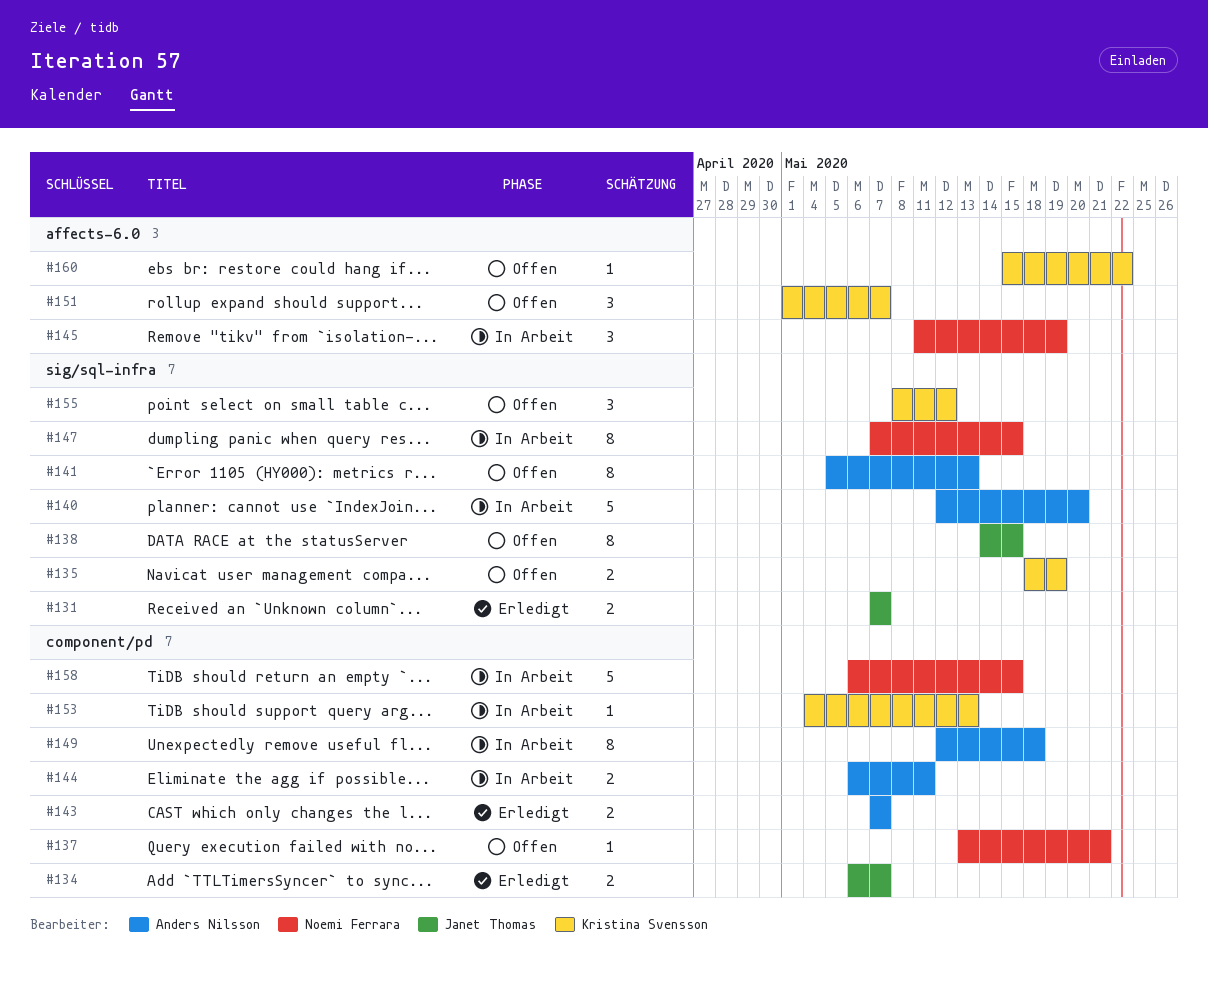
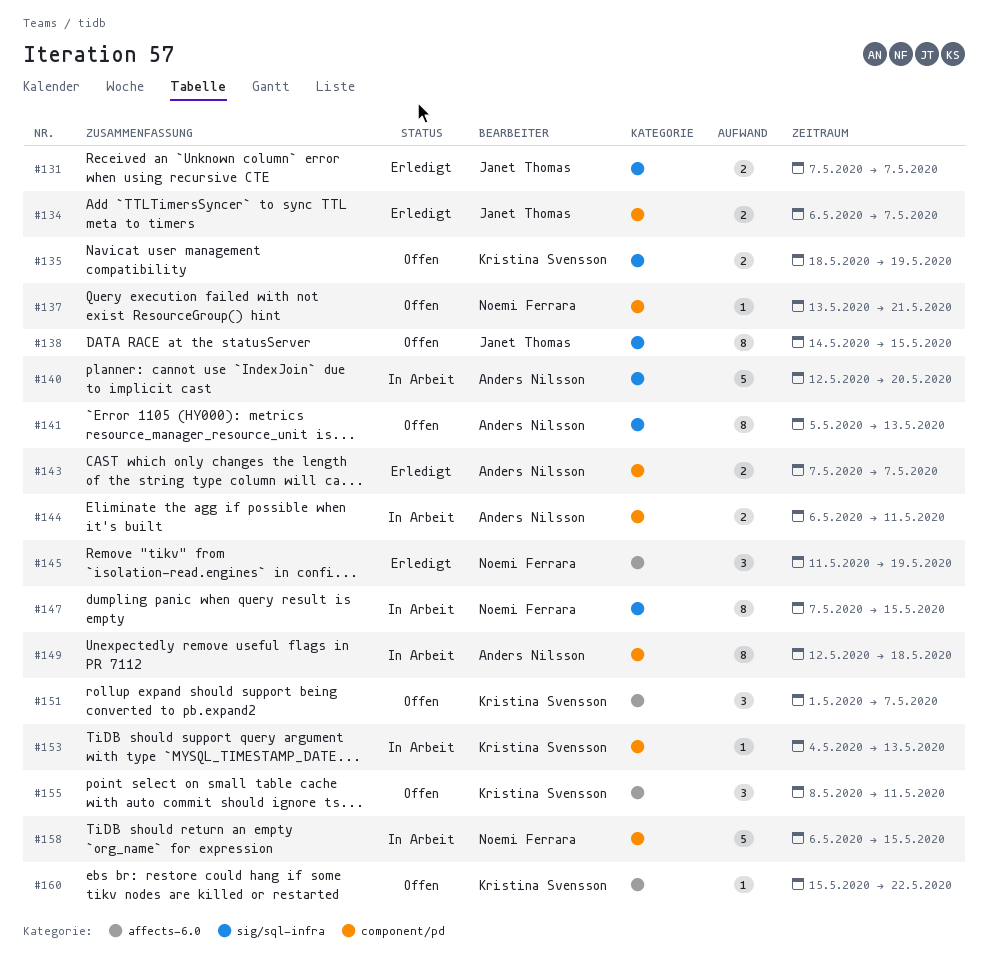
#145, status: In Arbeit -> Erledigt
#155, label: sig/sql-infra -> affects-6.0
#155, due: May 12 -> May 11

